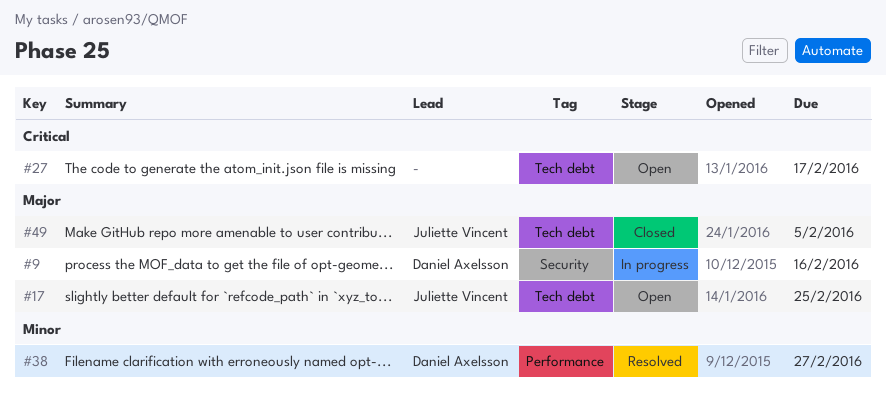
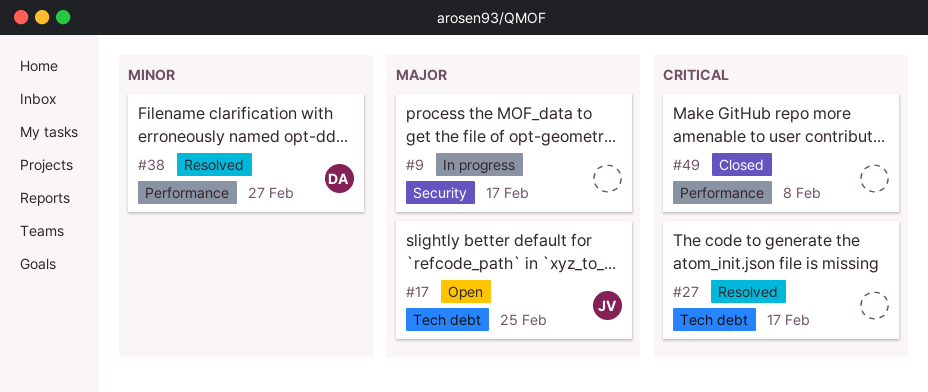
#9, owner: Daniel Axelsson -> none
#9, due: Feb 16 -> Feb 17
#27, status: Open -> Resolved
#49, owner: Juliette Vincent -> none
#49, priority: Major -> Critical
#49, label: Tech debt -> Performance
#49, due: Feb 5 -> Feb 8

